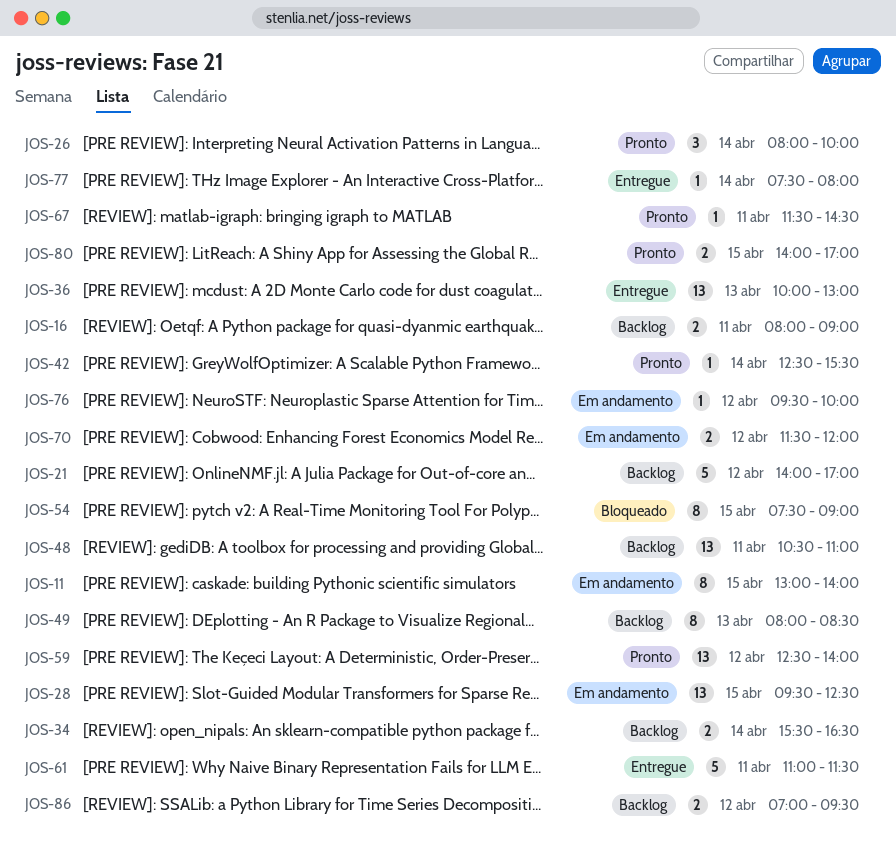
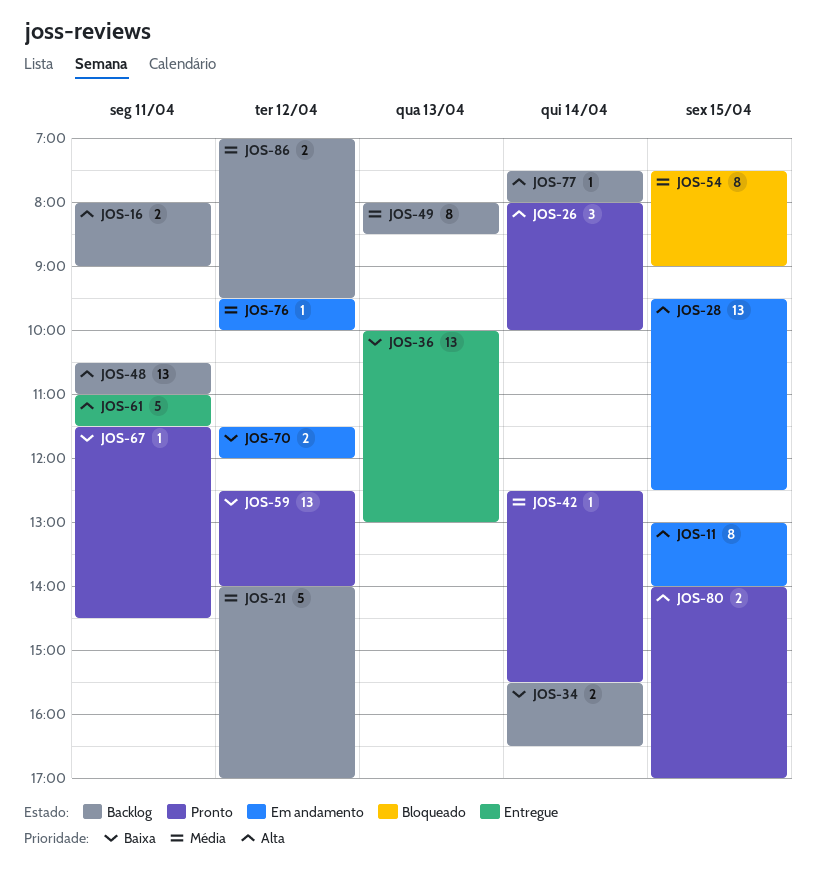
JOS-77, status: Entregue -> Backlog

